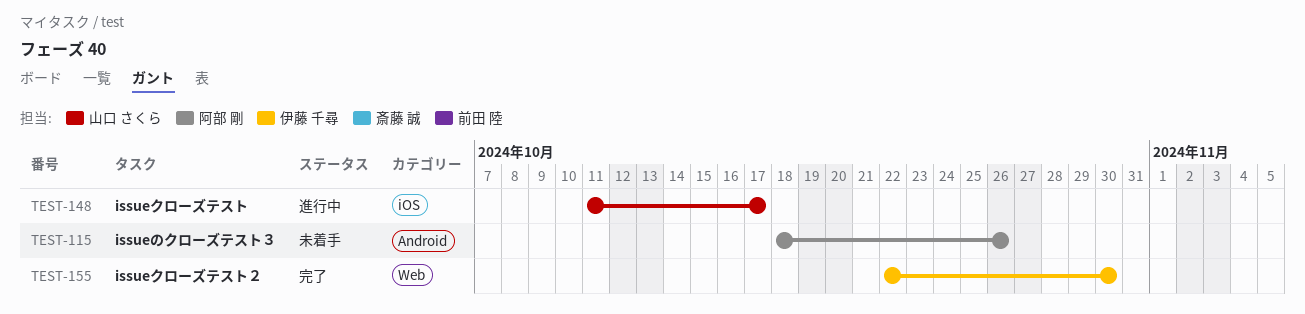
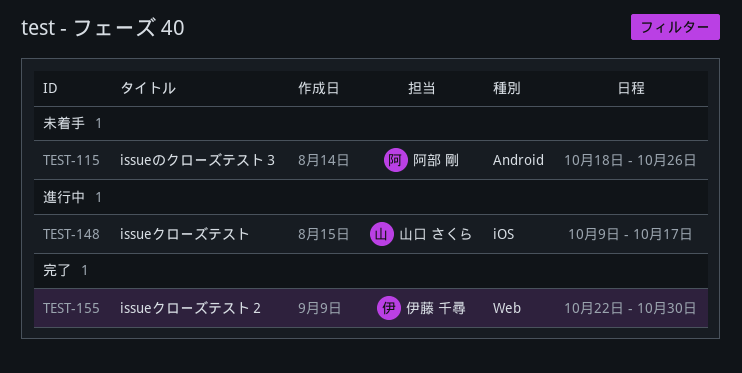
TEST-148, start: Oct 11 -> Oct 9

